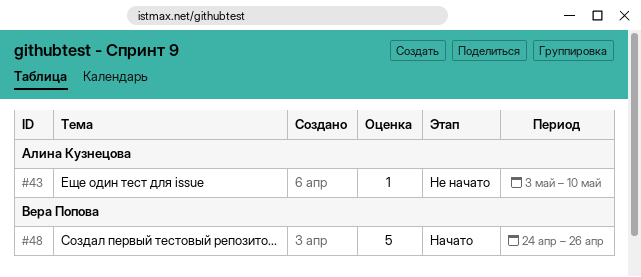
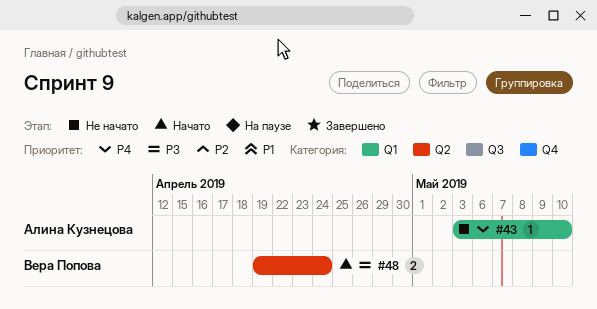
#48, estimate: 5 -> 2
#48, start: Apr 24 -> Apr 19
#48, due: Apr 26 -> Apr 24

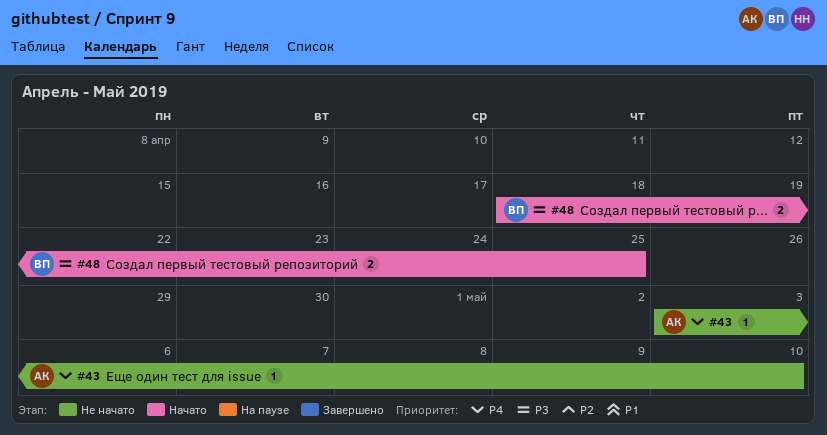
#48, start: Apr 19 -> Apr 18
#48, due: Apr 24 -> Apr 25

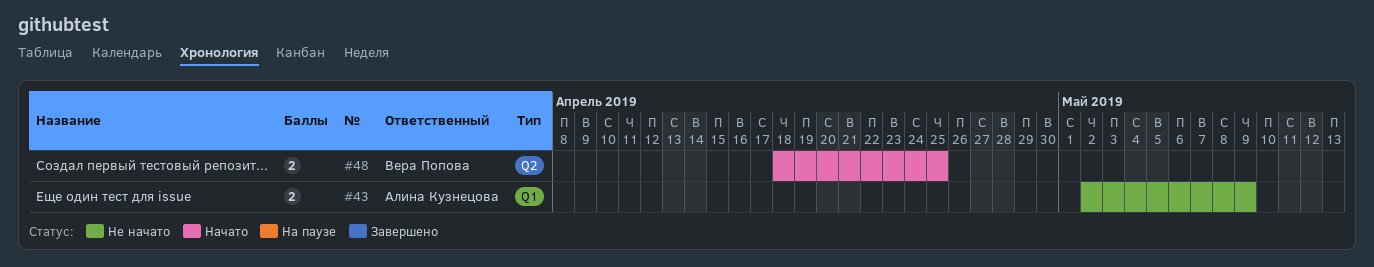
#43, estimate: 1 -> 2
#43, start: May 3 -> May 2
#43, due: May 10 -> May 9

